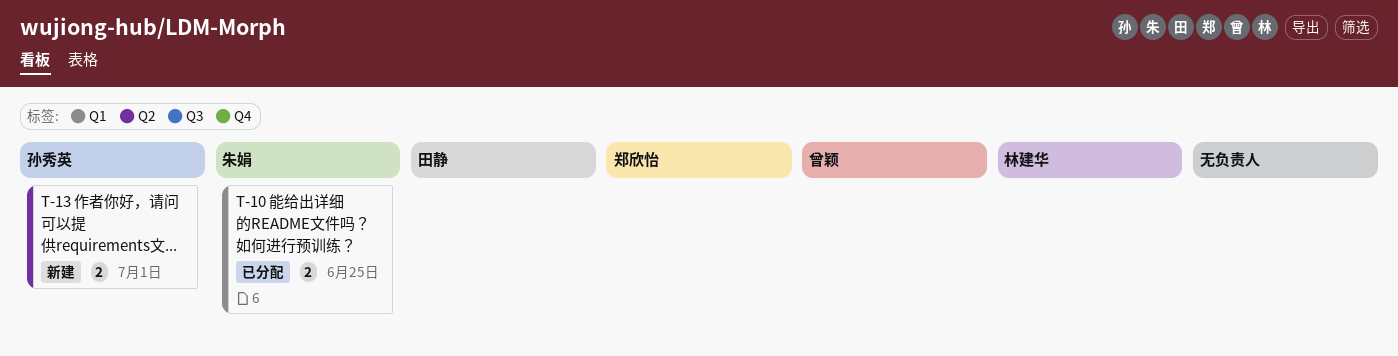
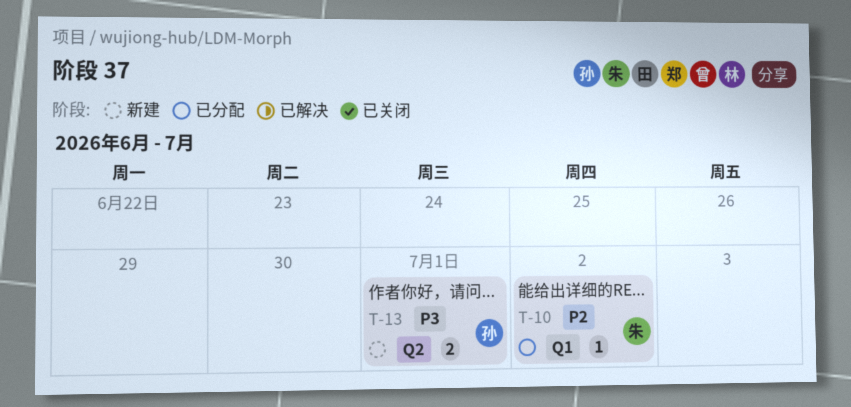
T-10, estimate: 2 -> 1
T-10, due: Jun 25 -> Jul 2

